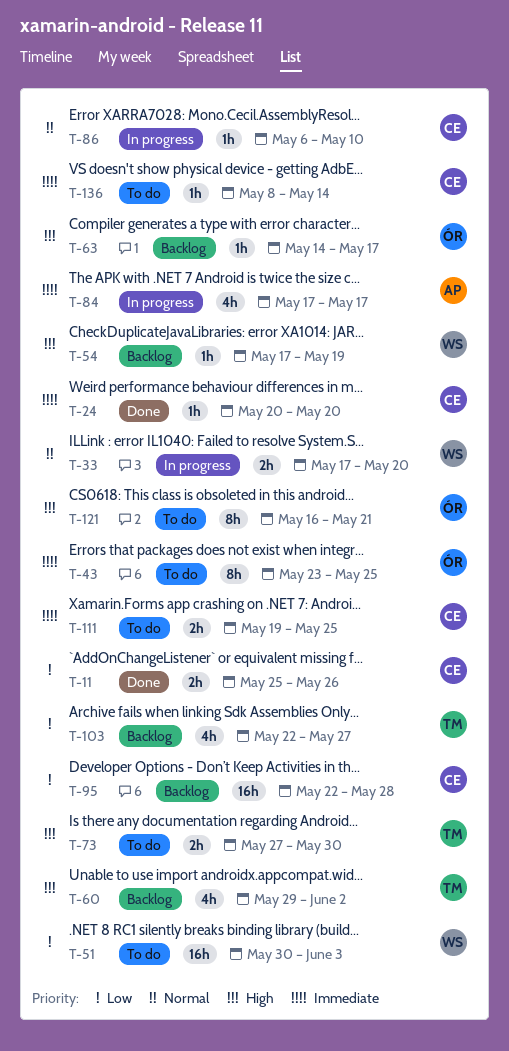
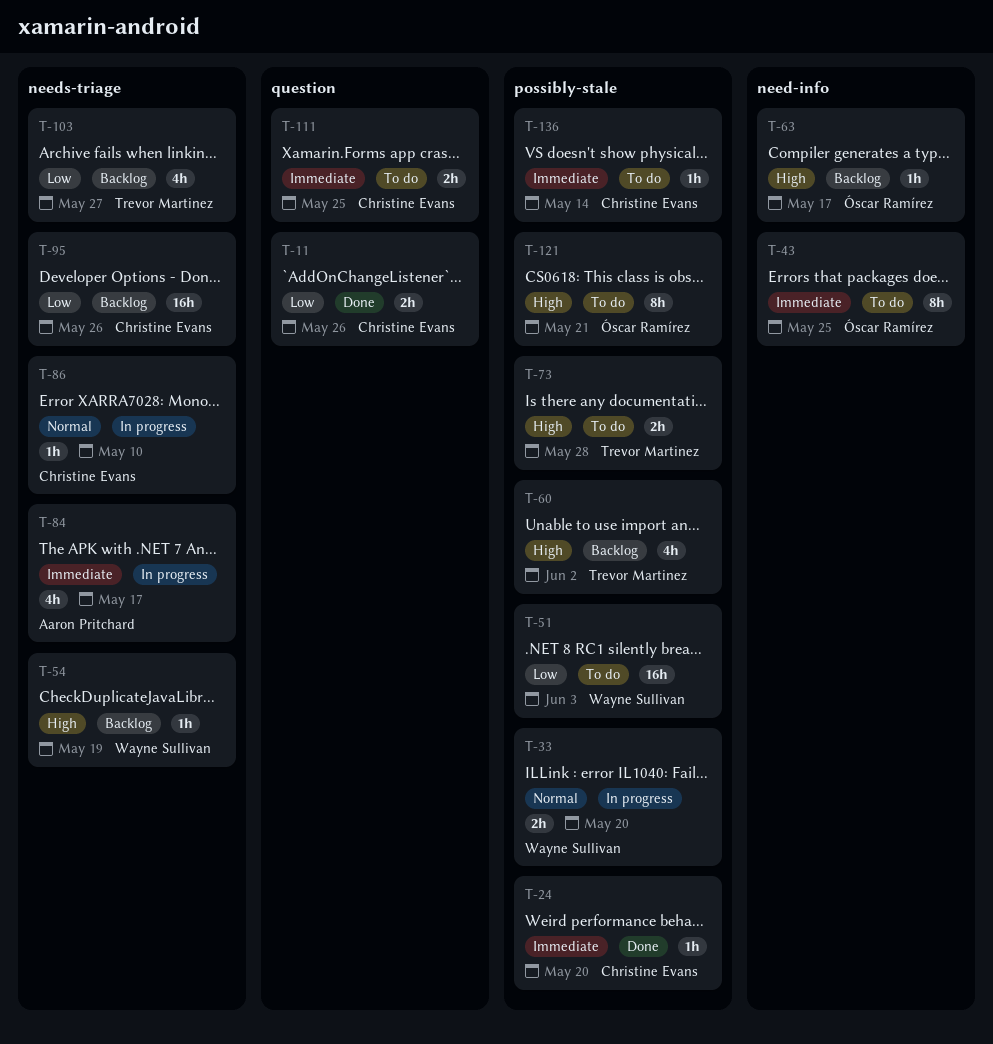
T-73, due: May 30 -> May 28
T-95, due: May 28 -> May 26

